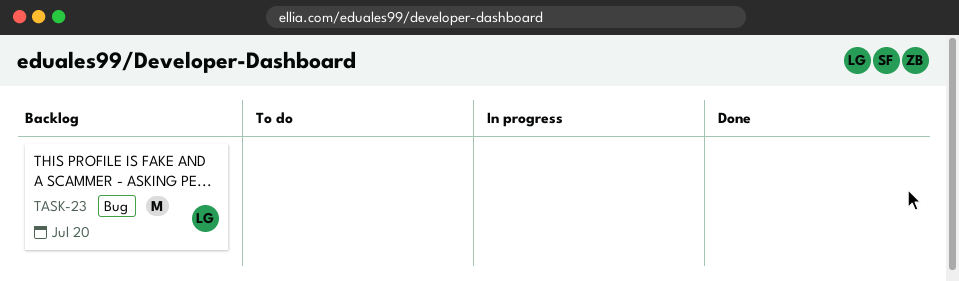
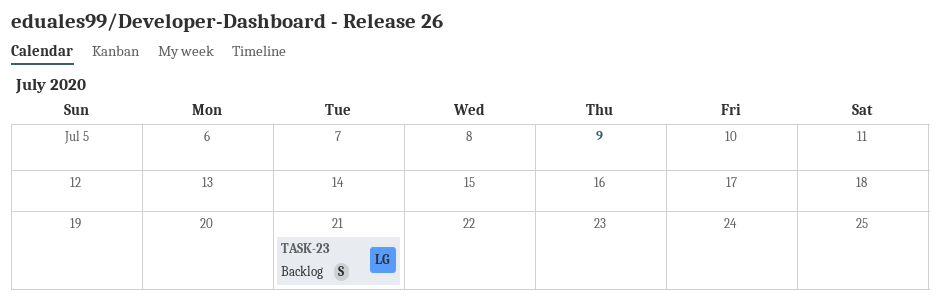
TASK-23, estimate: M -> S
TASK-23, due: Jul 20 -> Jul 21

